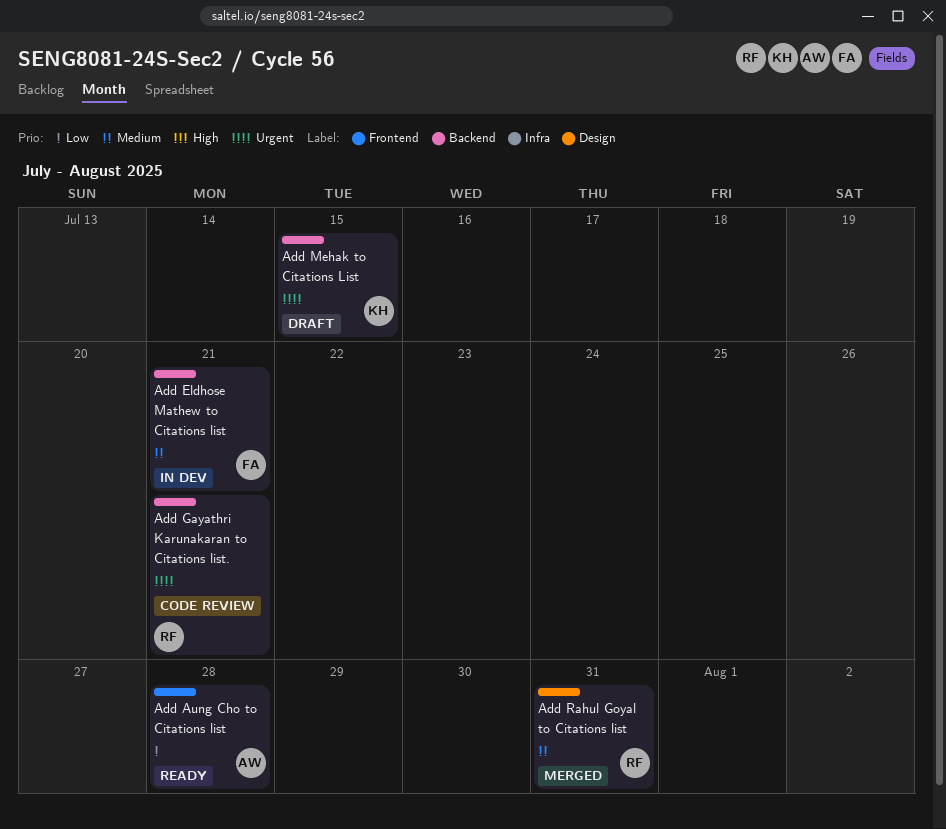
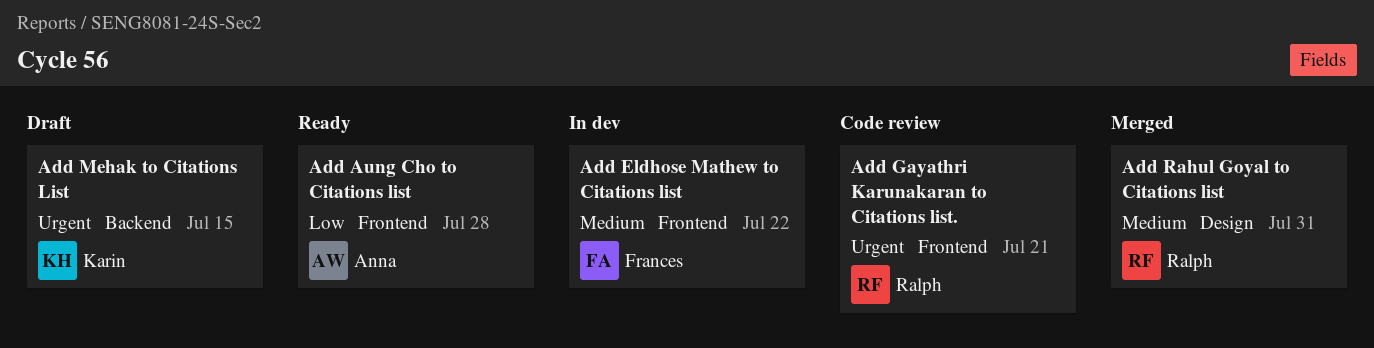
Add Eldhose Mathew to Citations list, label: Backend -> Frontend
Add Eldhose Mathew to Citations list, due: Jul 21 -> Jul 22
Add Gayathri Karunakaran to Citations list., label: Backend -> Frontend

